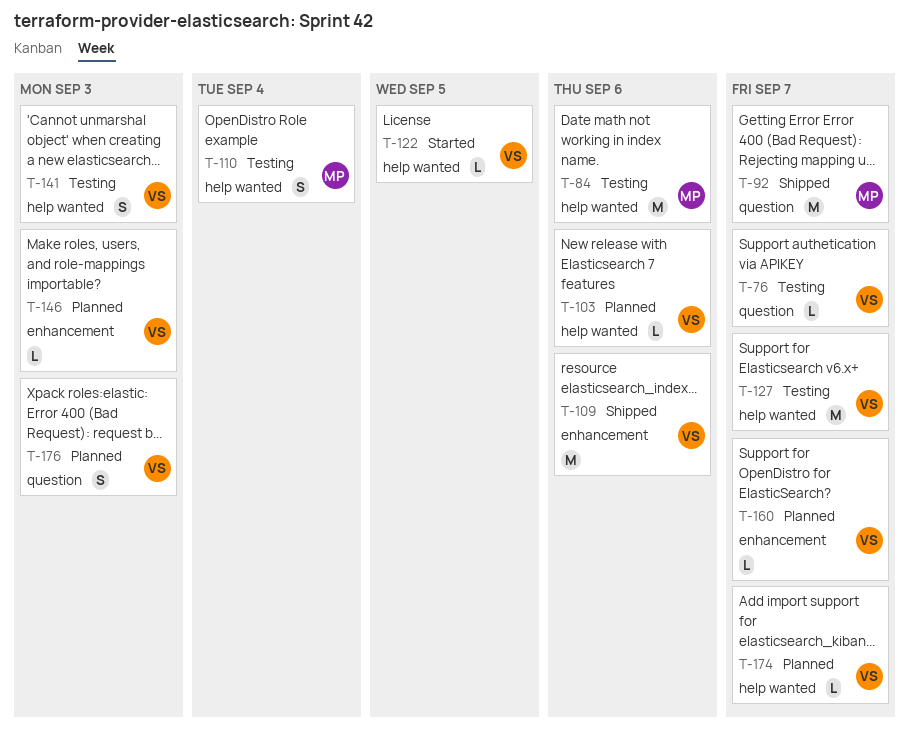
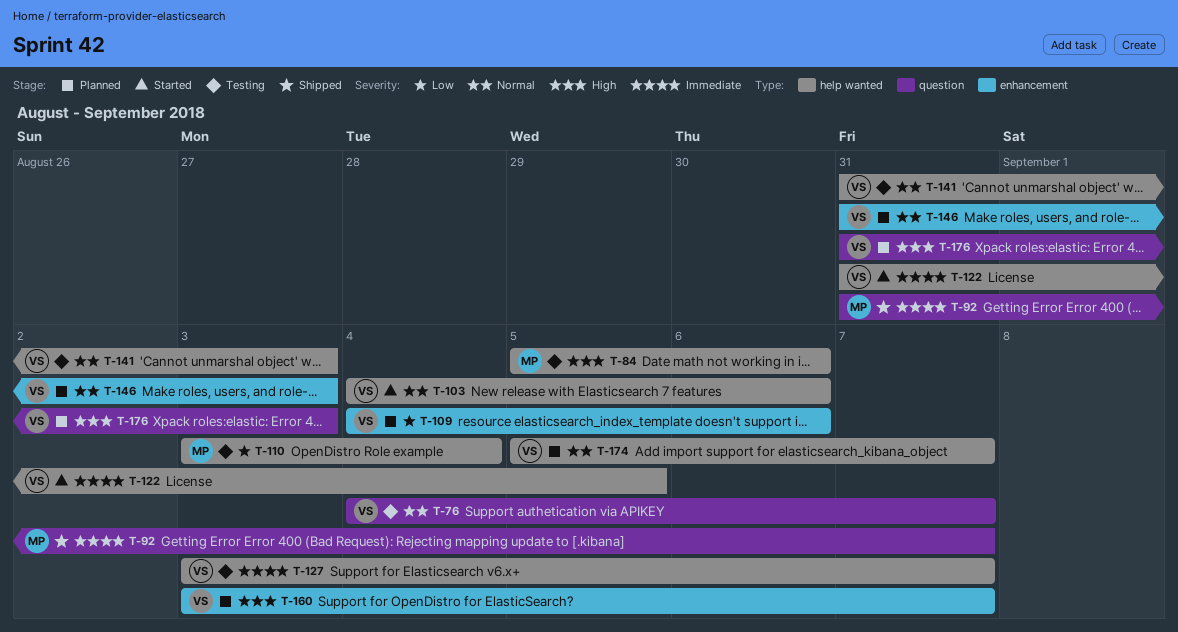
T-103, status: Planned -> Started
T-109, status: Shipped -> Planned

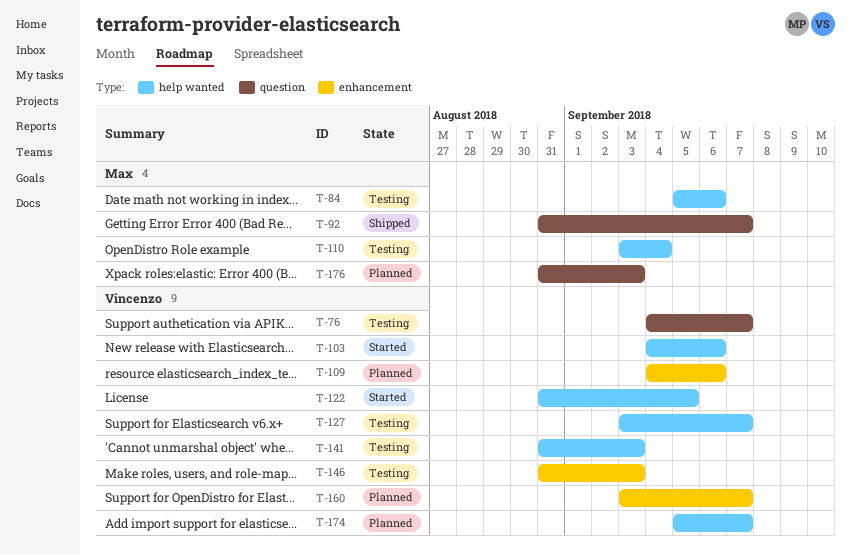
T-146, status: Planned -> Testing
T-176, owner: Vincenzo -> Max

